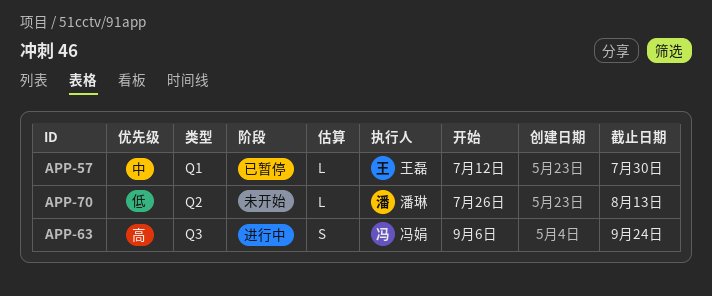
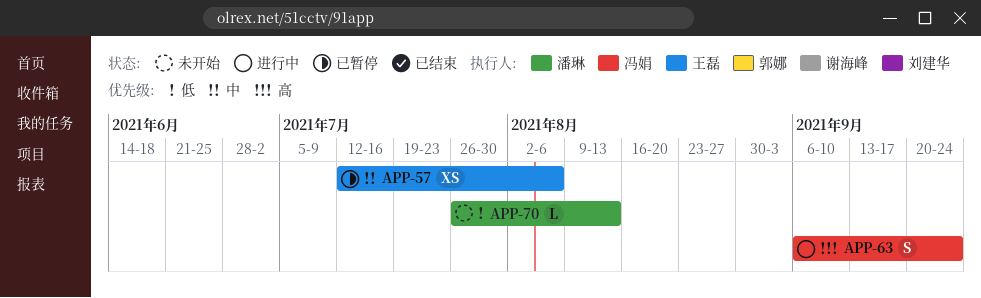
APP-57, estimate: L -> XS
APP-57, due: Jul 30 -> Aug 6

